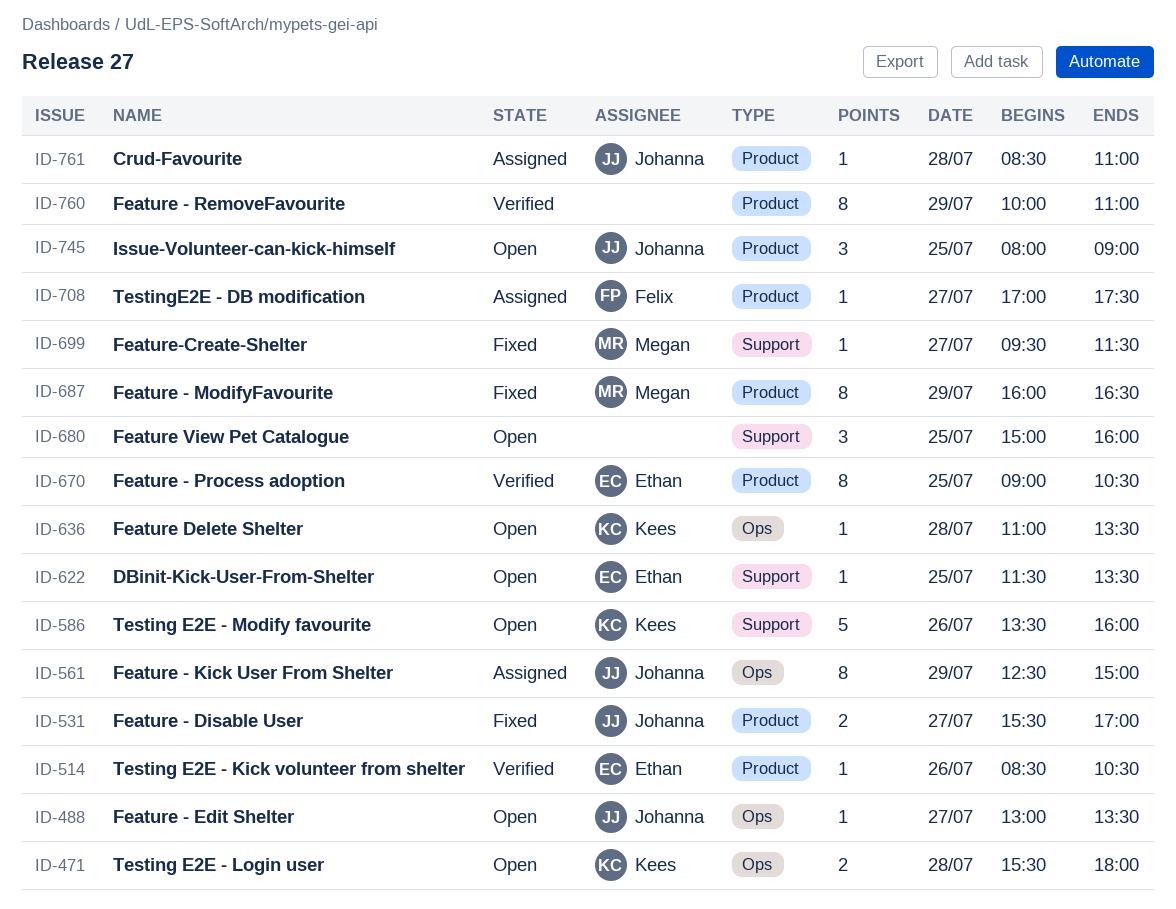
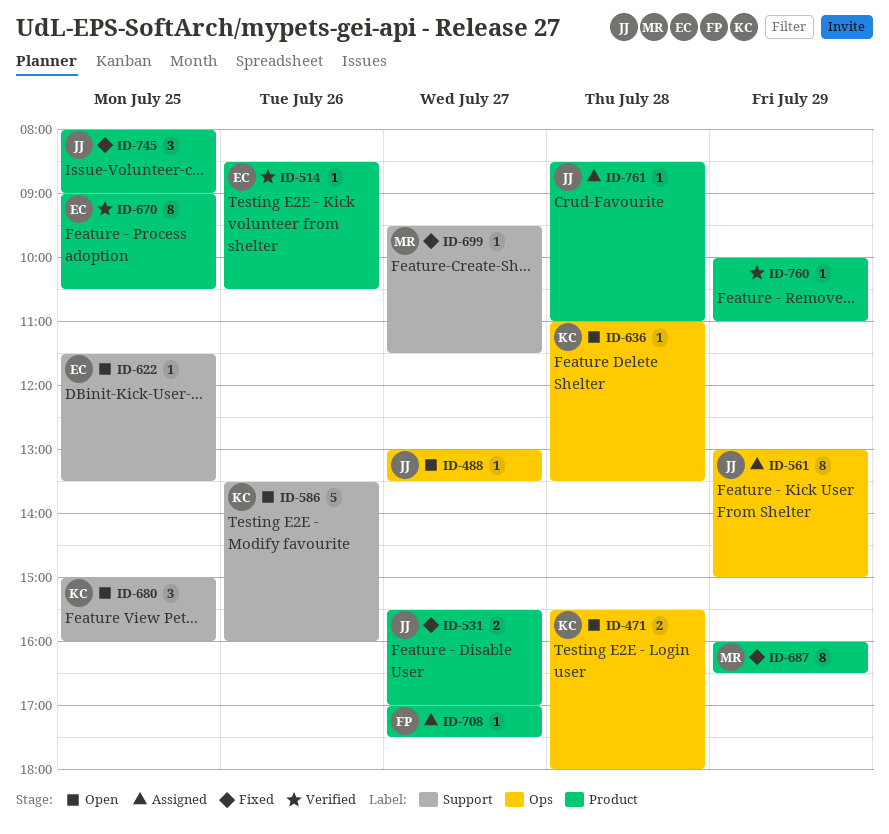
ID-561, begins: 12:30 -> 13:00
ID-680, owner: none -> Kees
ID-745, status: Open -> Fixed
ID-760, estimate: 8 -> 1

